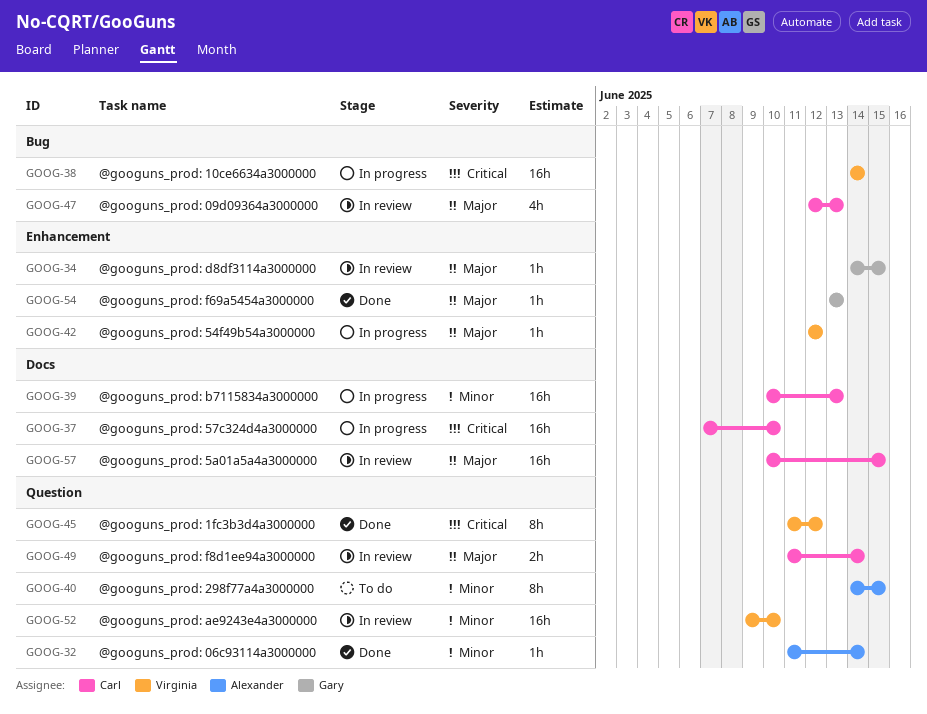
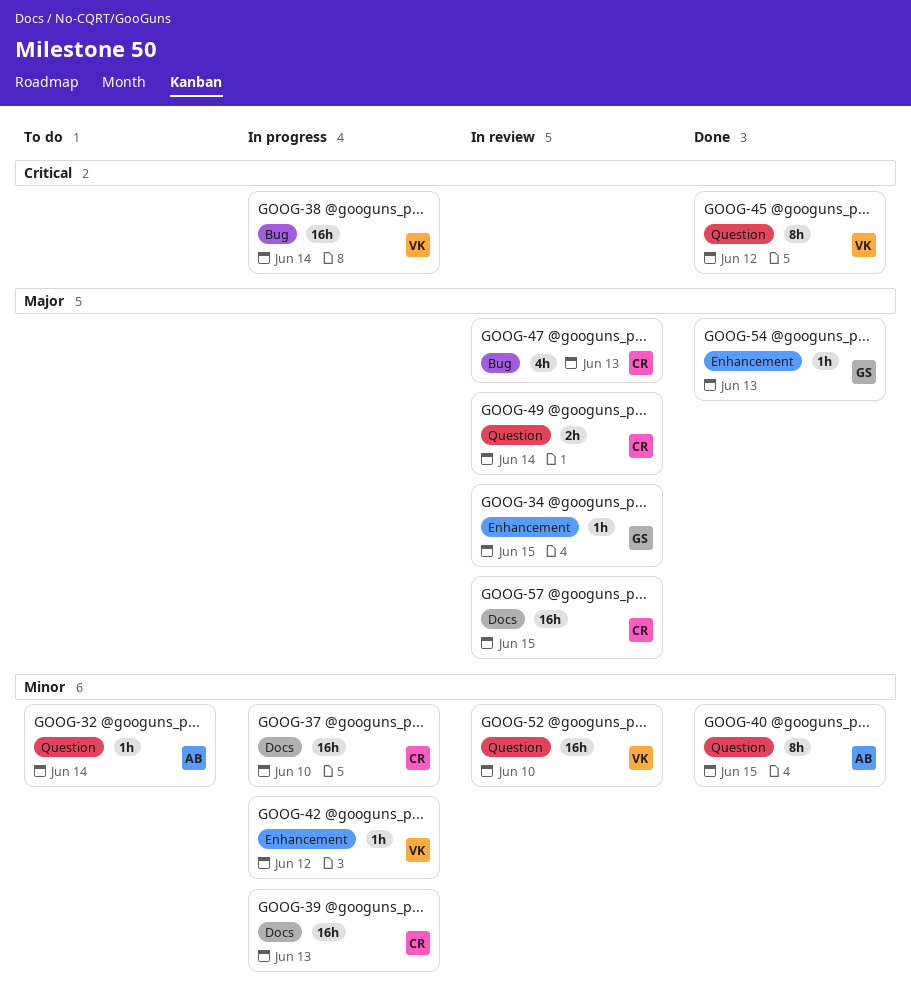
GOOG-32, status: Done -> To do
GOOG-37, priority: Critical -> Minor
GOOG-40, status: To do -> Done
GOOG-42, priority: Major -> Minor

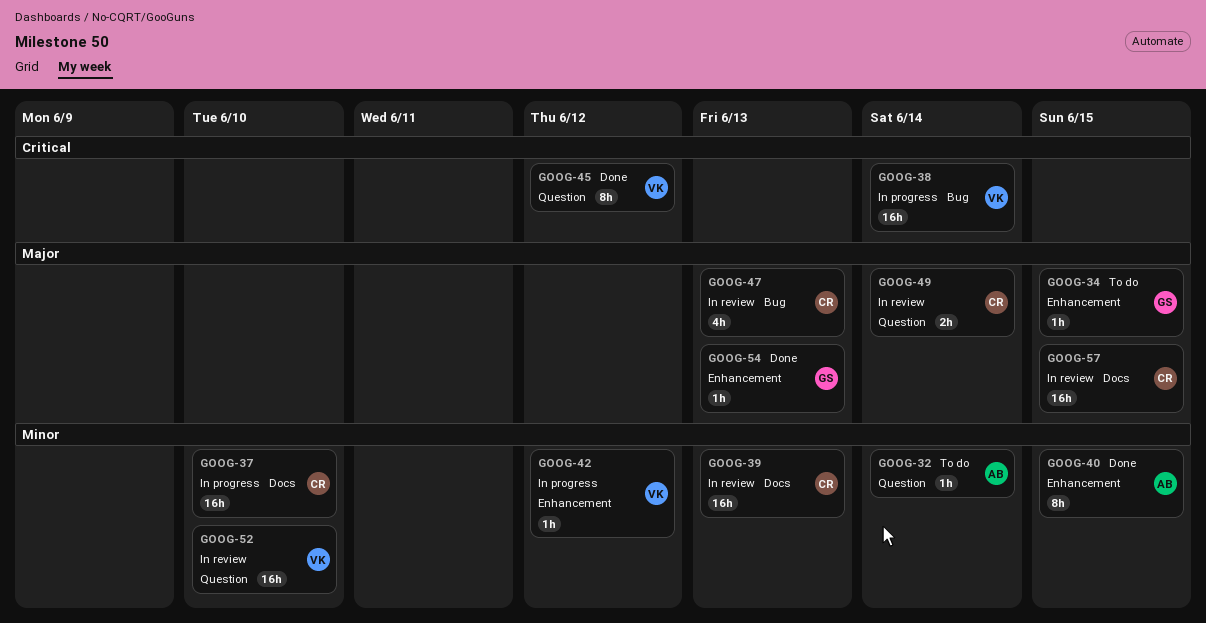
GOOG-34, status: In review -> To do
GOOG-39, status: In progress -> In review
GOOG-40, label: Question -> Enhancement

